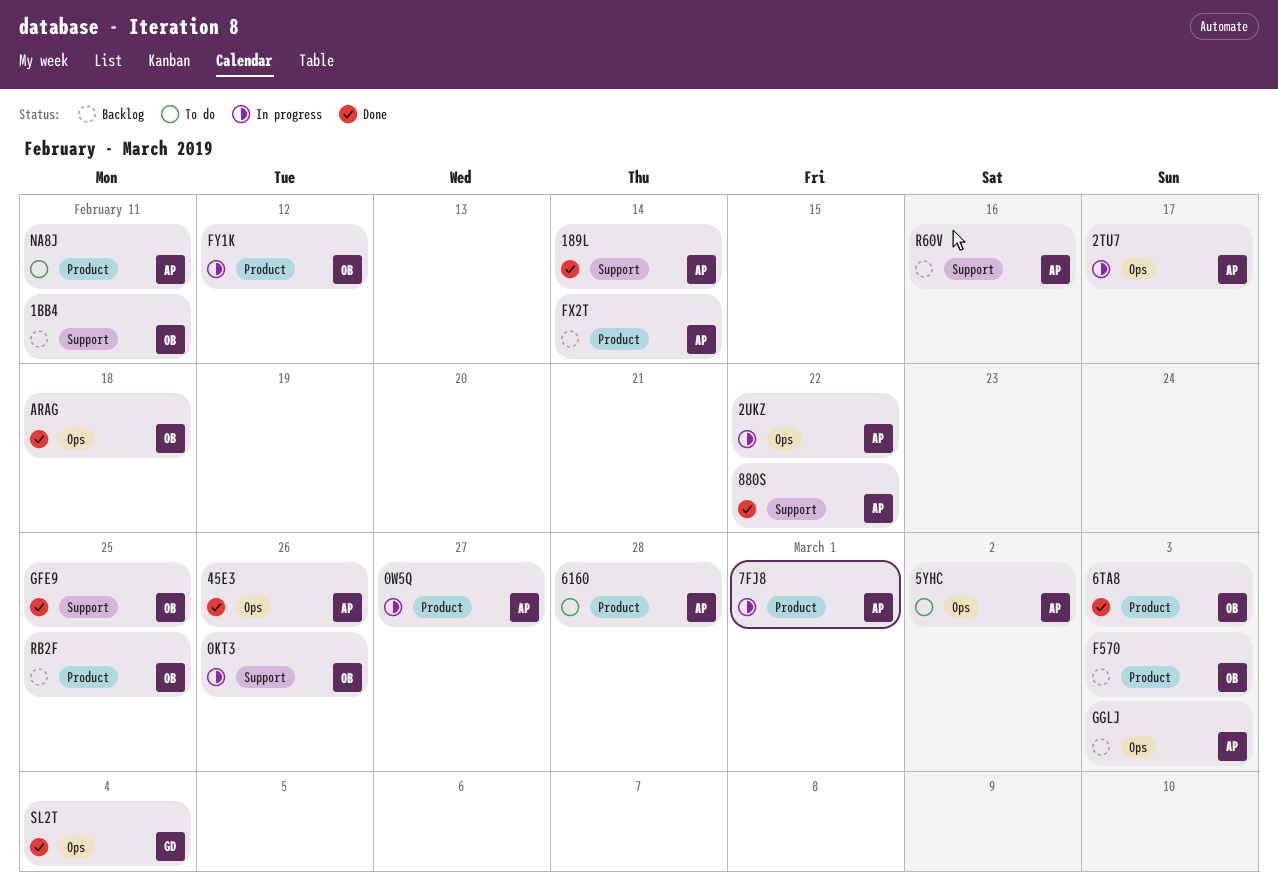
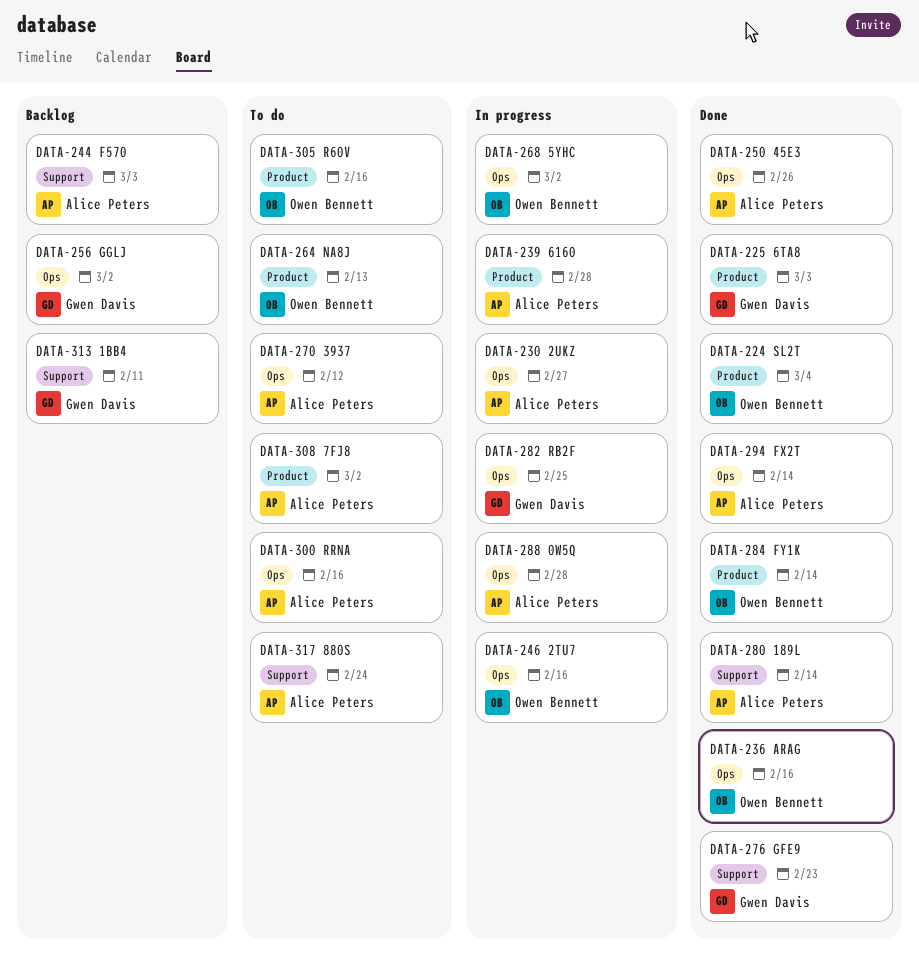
0KT3: present -> none
0W5Q, label: Product -> Ops
0W5Q, due: Feb 27 -> Feb 28
1BB4, owner: Owen Bennett -> Gwen Davis
2TU7, owner: Alice Peters -> Owen Bennett
2TU7, due: Feb 17 -> Feb 16
2UKZ, due: Feb 22 -> Feb 27
3937: none -> present
5YHC, status: To do -> In progress
5YHC, owner: Alice Peters -> Owen Bennett
6160, status: To do -> In progress
6TA8, owner: Owen Bennett -> Gwen Davis
7FJ8, status: In progress -> To do
7FJ8, due: Mar 1 -> Mar 2
880S, status: Done -> To do
880S, due: Feb 22 -> Feb 24
ARAG, due: Feb 18 -> Feb 16
F570, owner: Owen Bennett -> Alice Peters
F570, label: Product -> Support
FX2T, status: Backlog -> Done
FX2T, label: Product -> Ops
FY1K, status: In progress -> Done
FY1K, due: Feb 12 -> Feb 14
GFE9, owner: Owen Bennett -> Gwen Davis
GFE9, due: Feb 25 -> Feb 23
GGLJ, owner: Alice Peters -> Gwen Davis
GGLJ, due: Mar 3 -> Mar 2
NA8J, owner: Alice Peters -> Owen Bennett
NA8J, due: Feb 11 -> Feb 13
R60V, status: Backlog -> To do
R60V, owner: Alice Peters -> Owen Bennett
R60V, label: Support -> Product
RB2F, status: Backlog -> In progress
RB2F, owner: Owen Bennett -> Gwen Davis
RB2F, label: Product -> Ops
RRNA: none -> present
SL2T, owner: Gwen Davis -> Owen Bennett
SL2T, label: Ops -> Product

